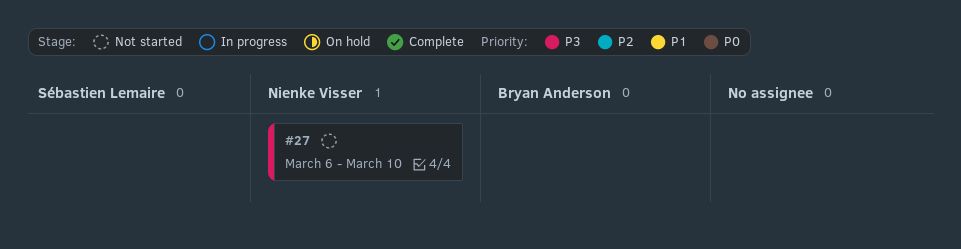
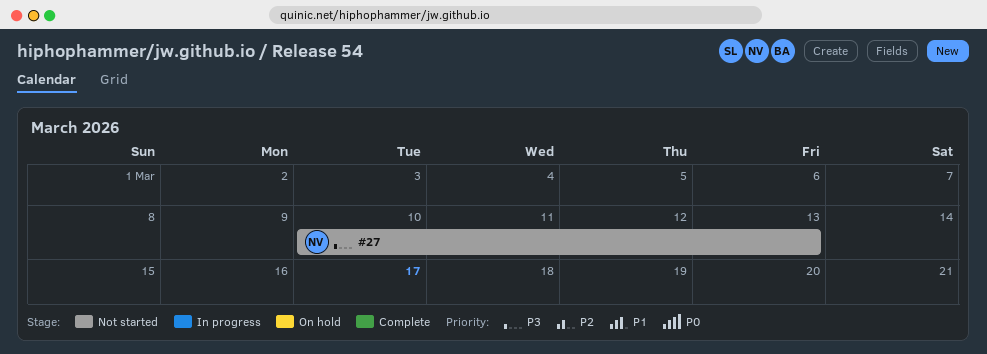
#27, start: Mar 6 -> Mar 10
#27, due: Mar 10 -> Mar 13

